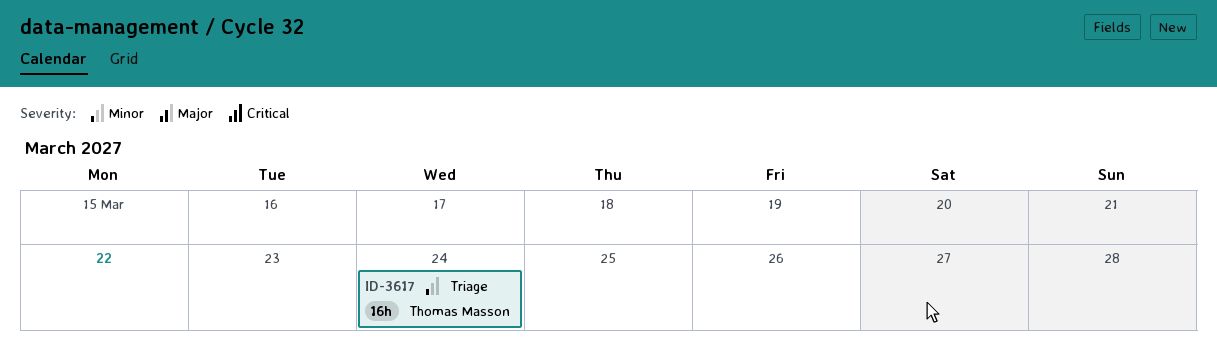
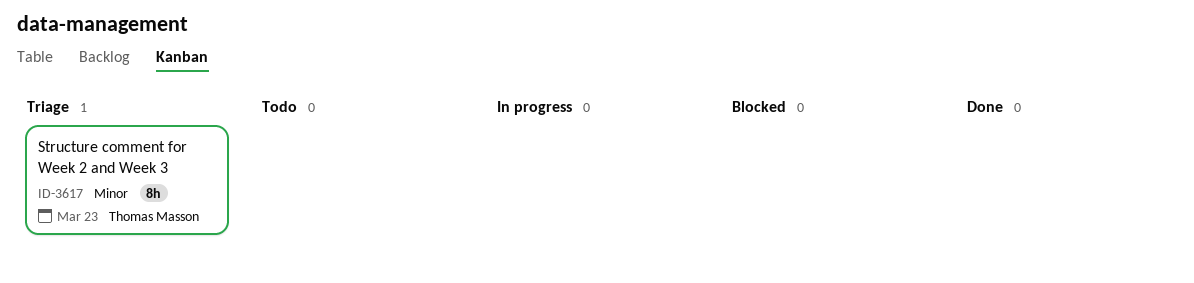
ID-3617, estimate: 16h -> 8h
ID-3617, due: Mar 24 -> Mar 23

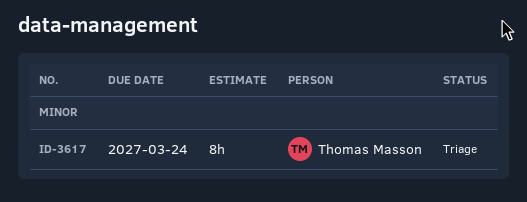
ID-3617, due: Mar 23 -> Mar 24

